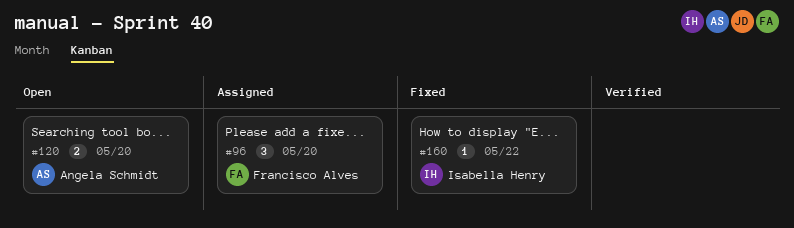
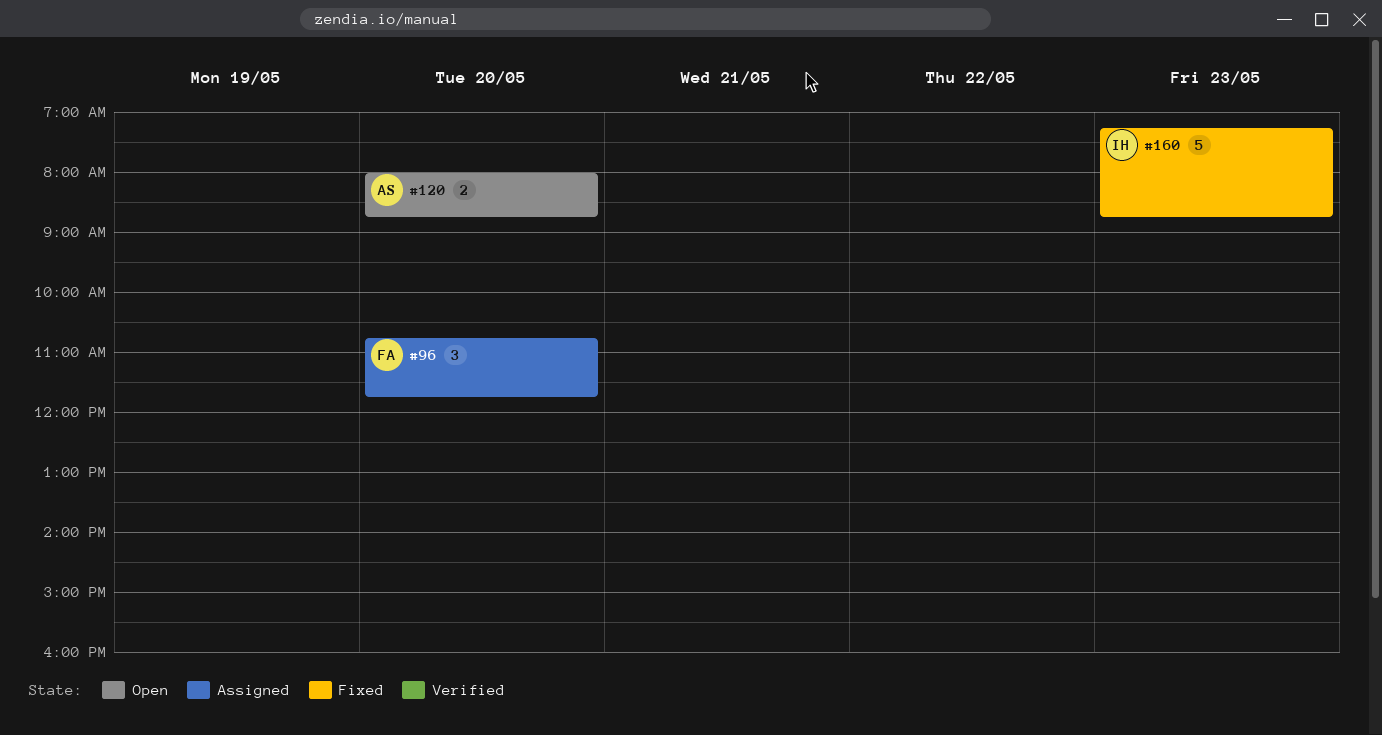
#160, estimate: 1 -> 5
#160, day: May 22 -> May 23

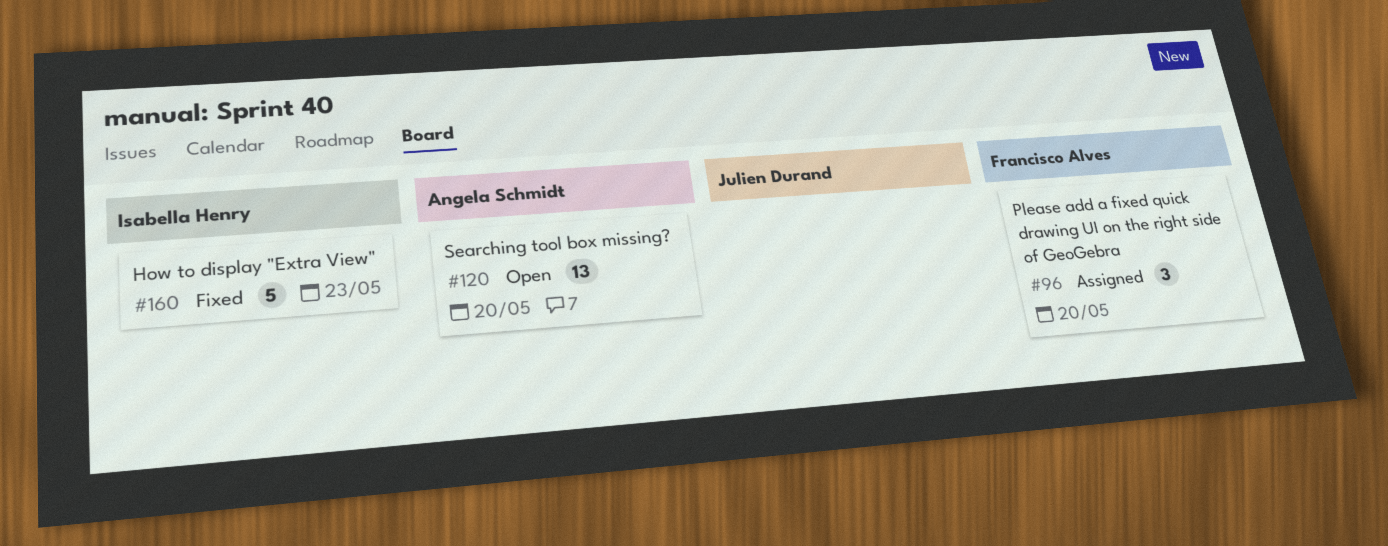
#120, estimate: 2 -> 13

